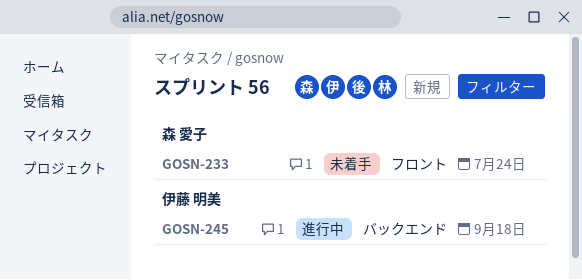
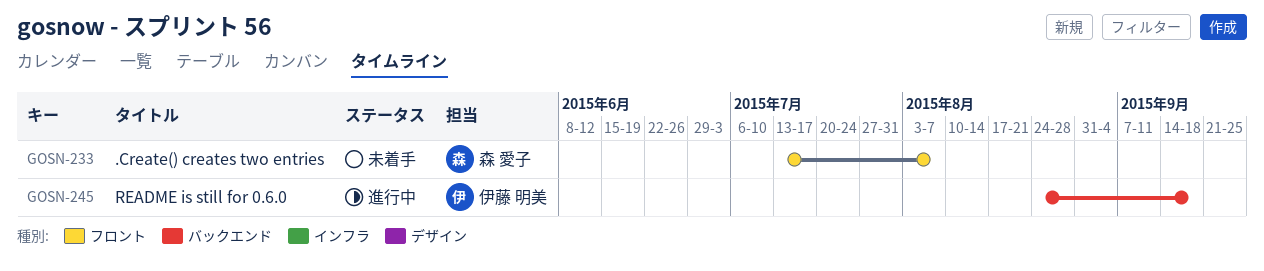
GOSN-233, due: Jul 24 -> Aug 7

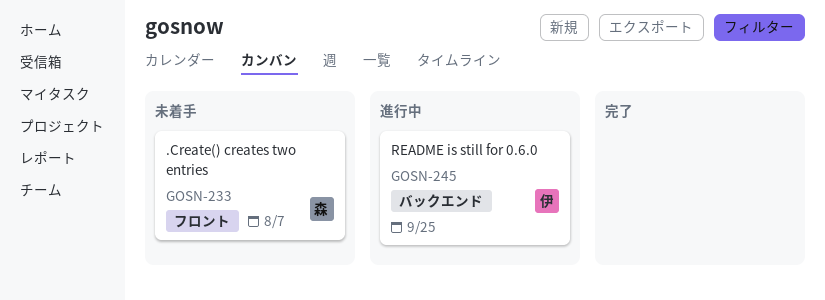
GOSN-245, due: Sep 18 -> Sep 25

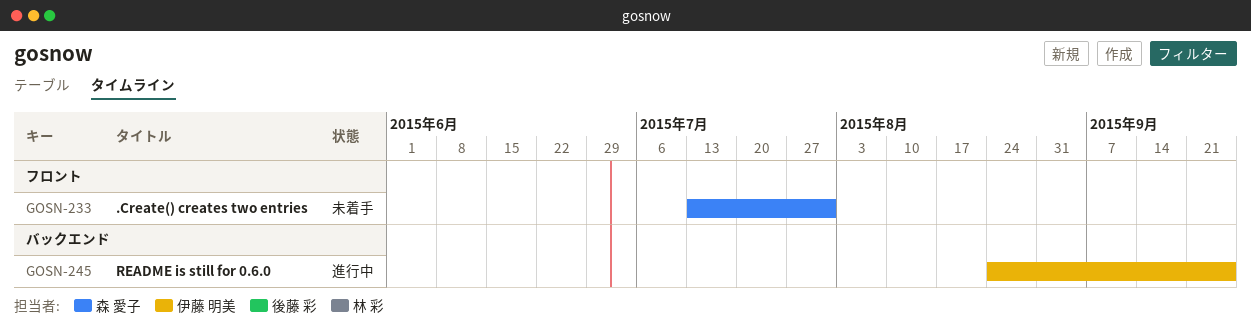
GOSN-233, due: Aug 7 -> Jul 31

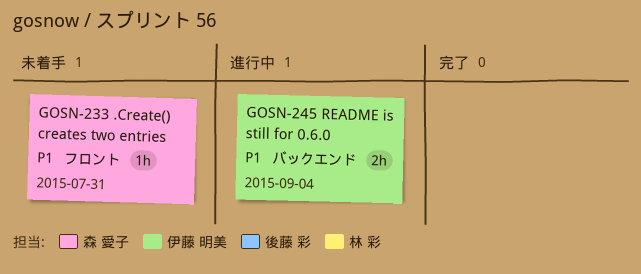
GOSN-245, due: Sep 25 -> Sep 4

